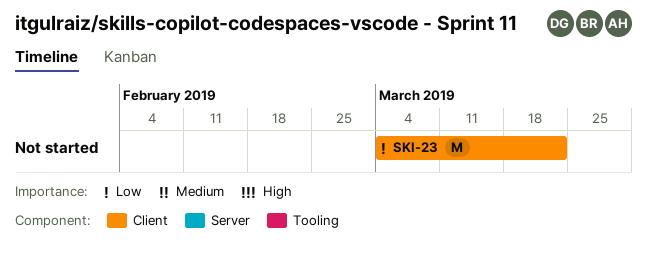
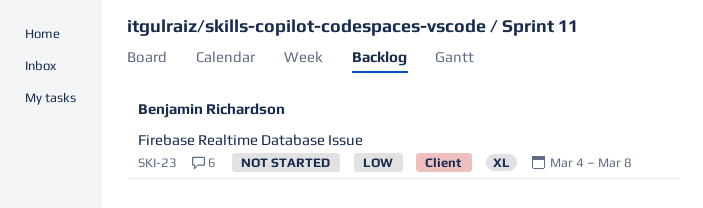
SKI-23, estimate: M -> XL
SKI-23, due: Mar 22 -> Mar 8

